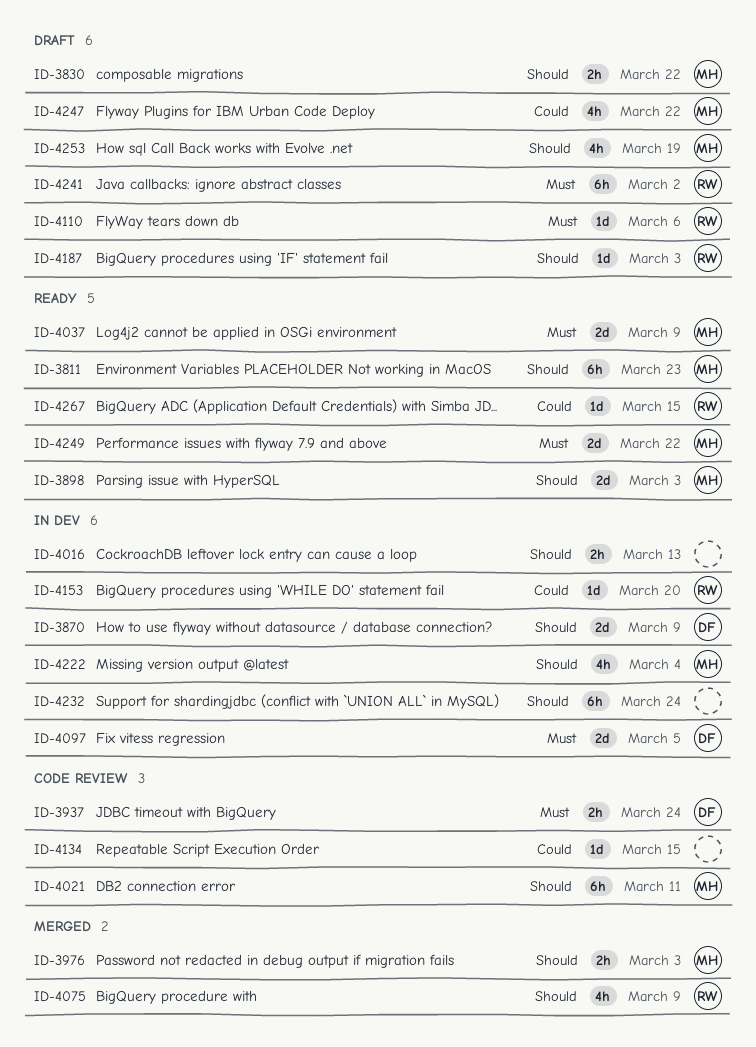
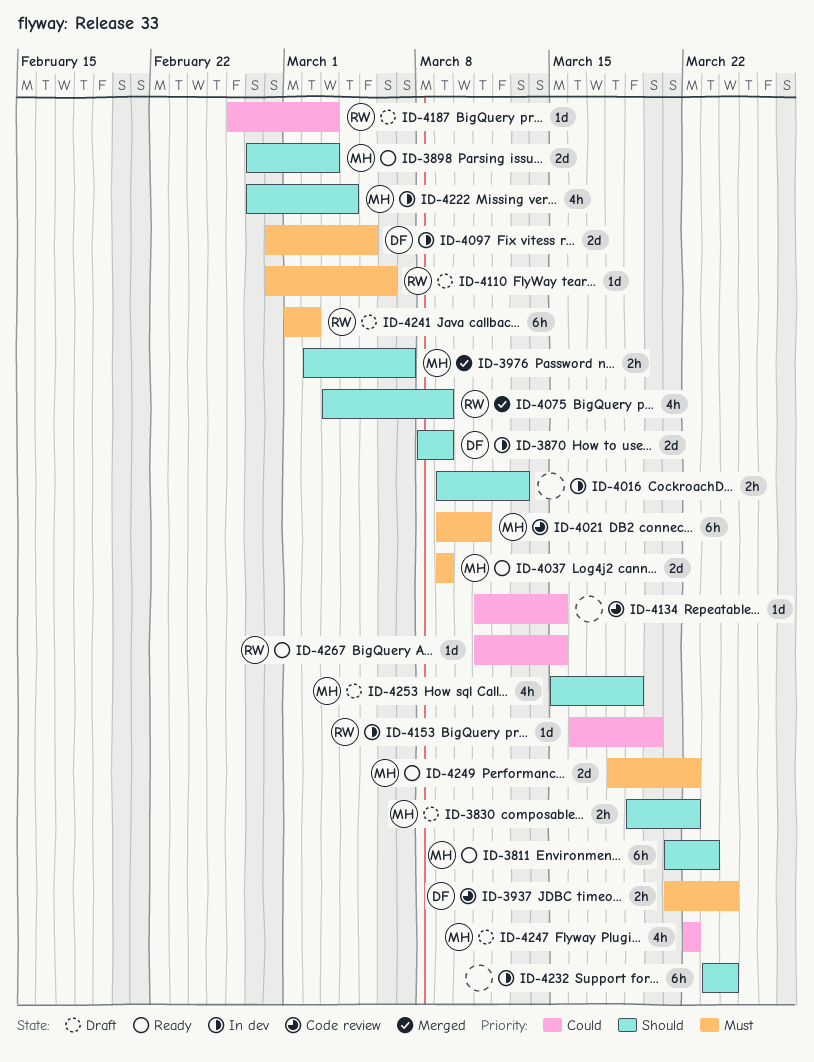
ID-3976, due: Mar 3 -> Mar 7
ID-4021, priority: Should -> Must
ID-4187, priority: Should -> Could

